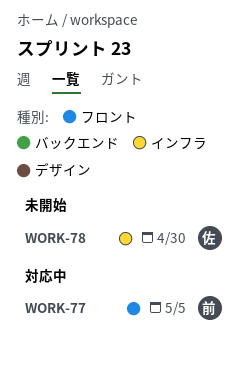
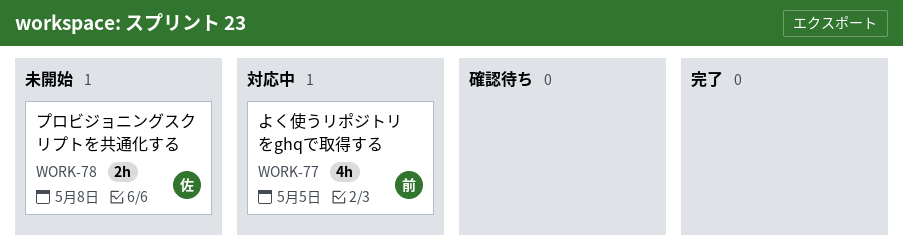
WORK-78, due: Apr 30 -> May 8

